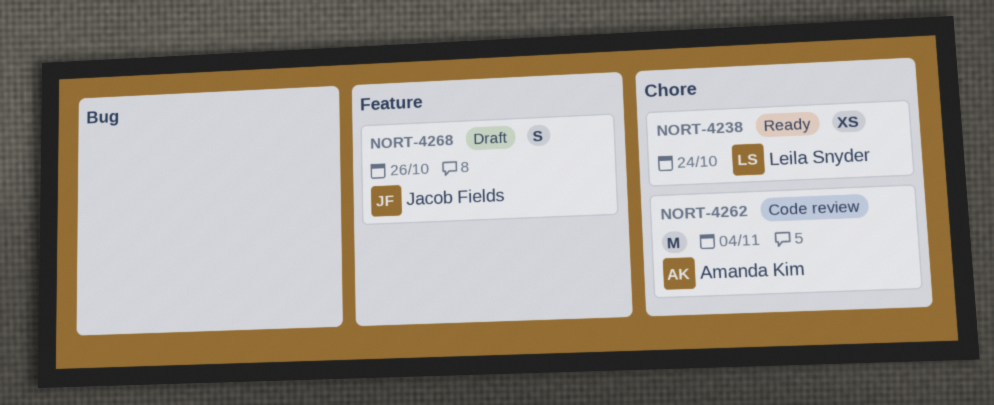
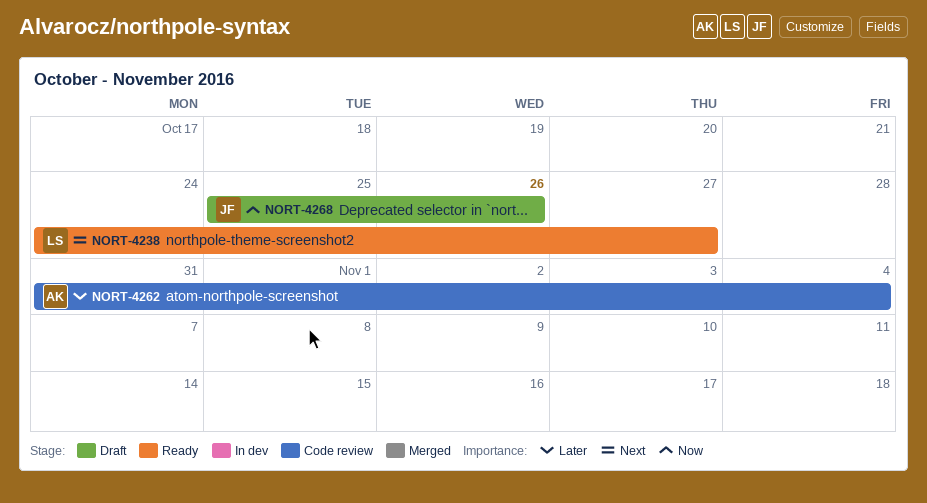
NORT-4238, due: Oct 24 -> Oct 27

